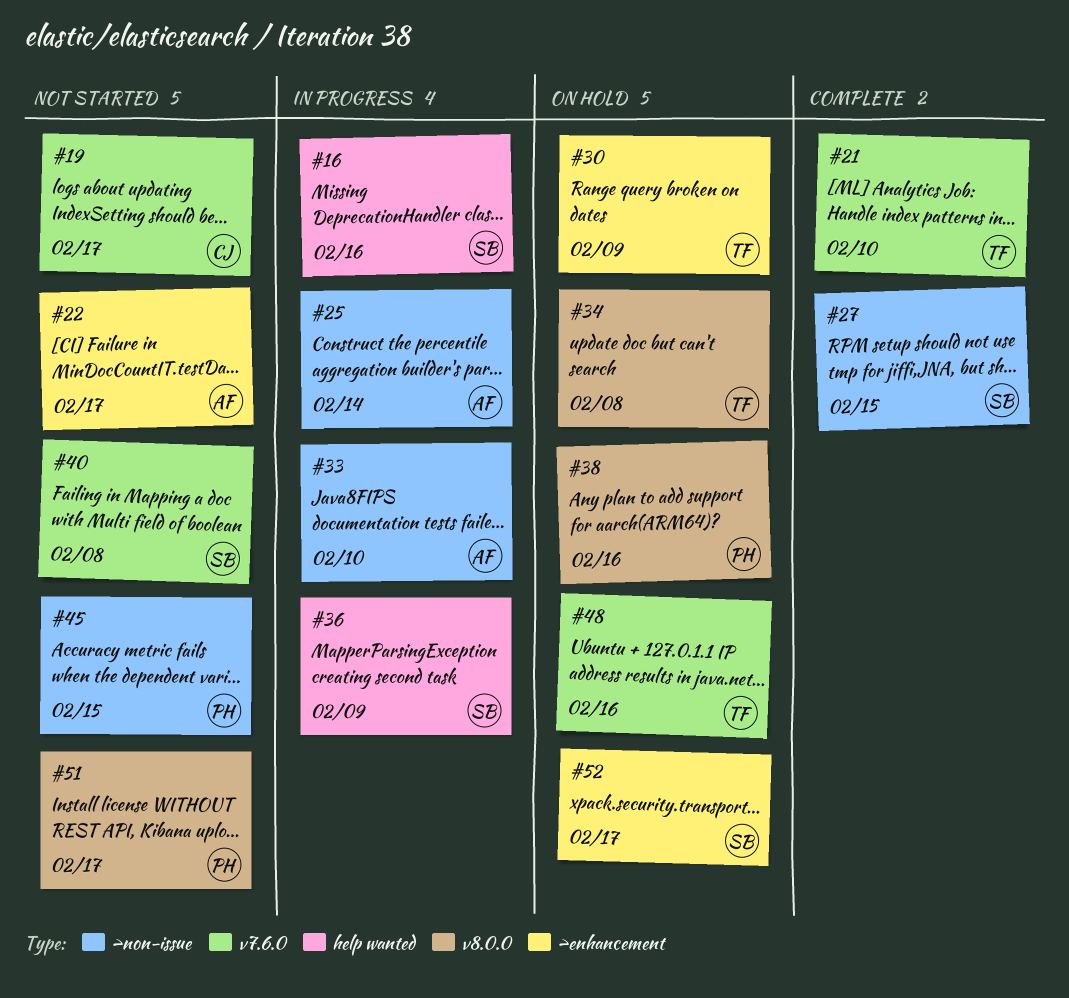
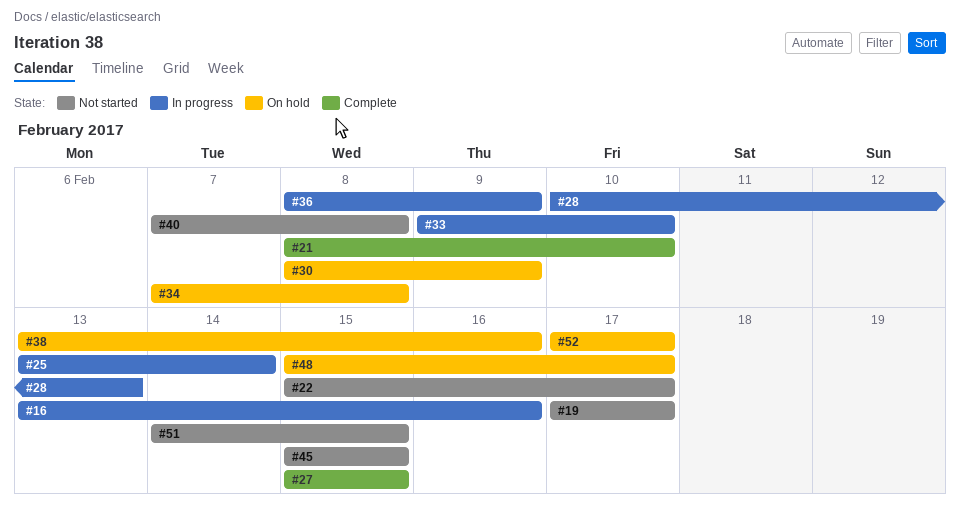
#28: none -> present
#48, due: Feb 16 -> Feb 17
#51, due: Feb 17 -> Feb 15

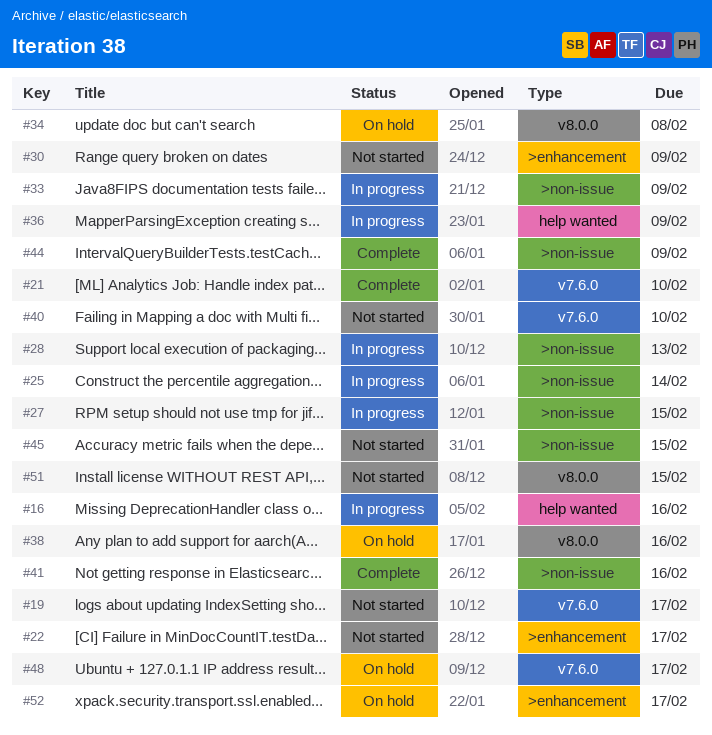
#27, status: Complete -> In progress
#30, status: On hold -> Not started
#33, due: Feb 10 -> Feb 9
#40, due: Feb 8 -> Feb 10
#41: none -> present
#44: none -> present

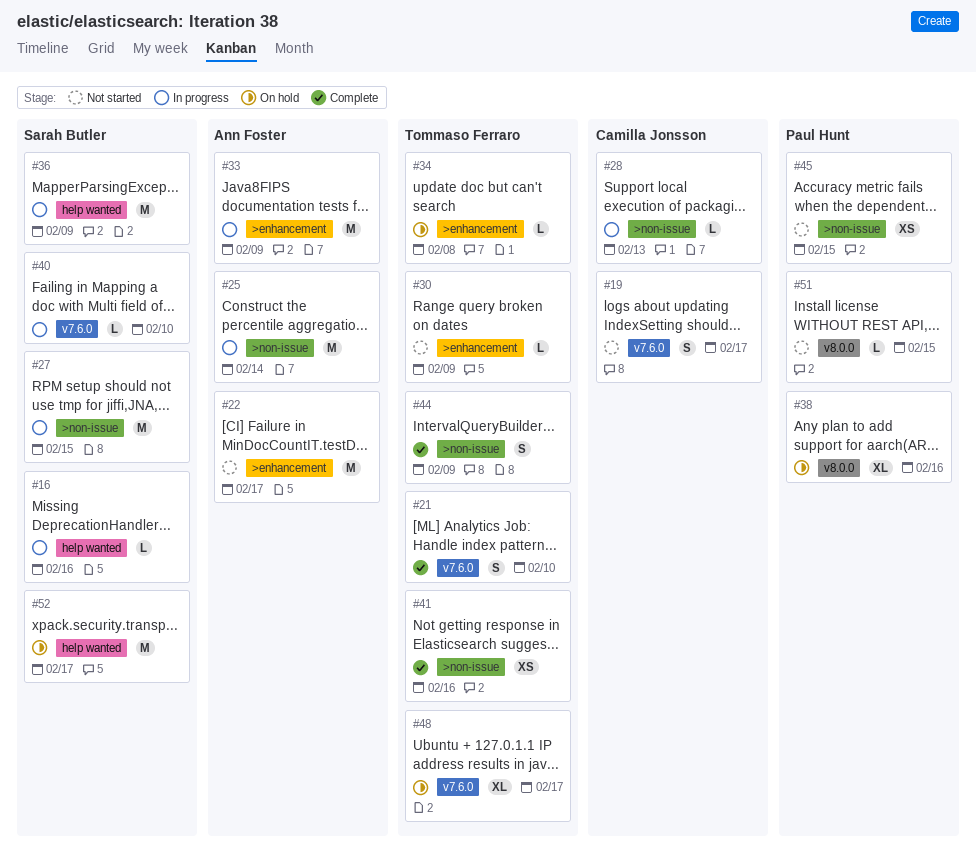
#33, label: >non-issue -> >enhancement
#34, label: v8.0.0 -> >enhancement
#40, status: Not started -> In progress
#52, label: >enhancement -> help wanted

